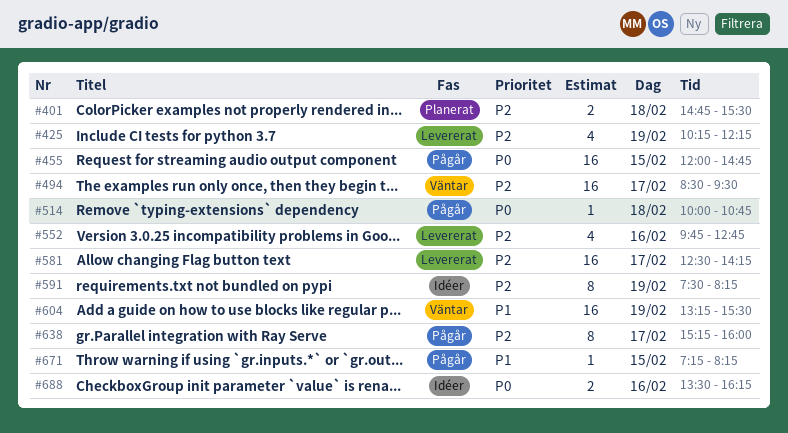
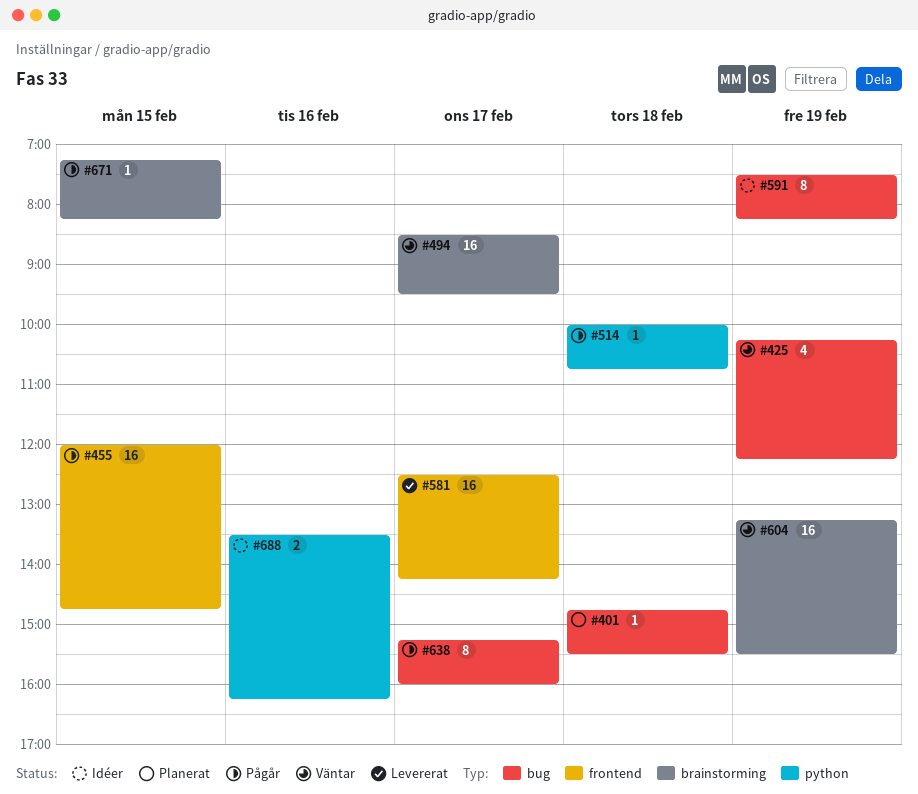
#401, estimate: 2 -> 1
#425, status: Levererat -> Väntar
#552: present -> none

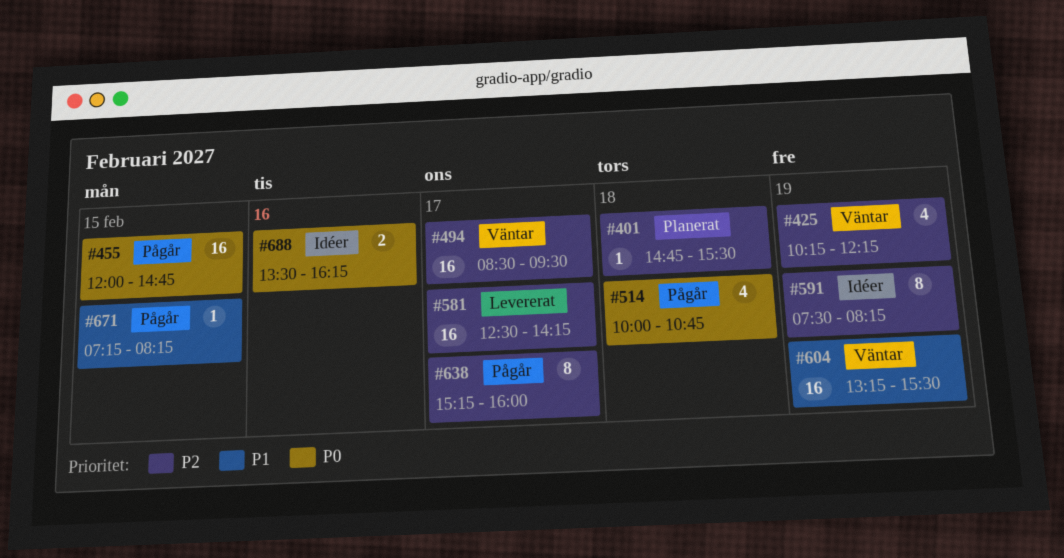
#514, estimate: 1 -> 4

